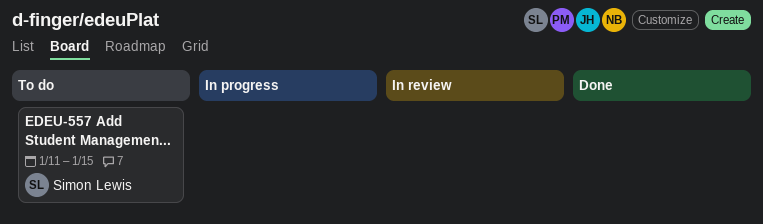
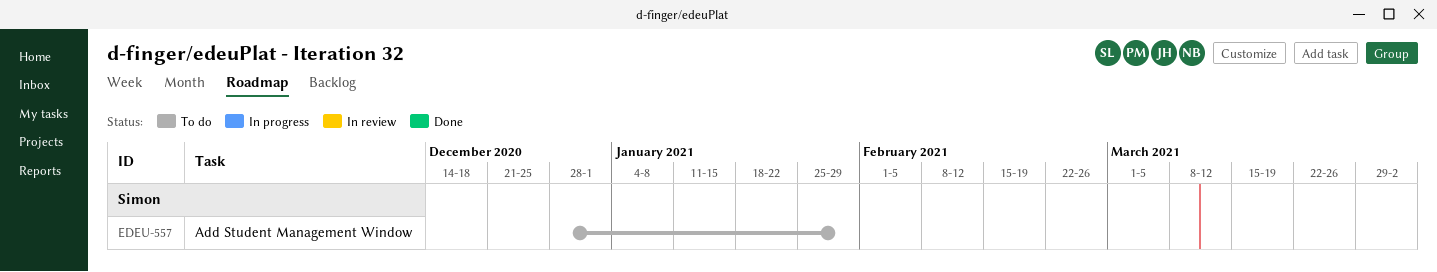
EDEU-557, start: Jan 11 -> Dec 28
EDEU-557, due: Jan 15 -> Jan 29

